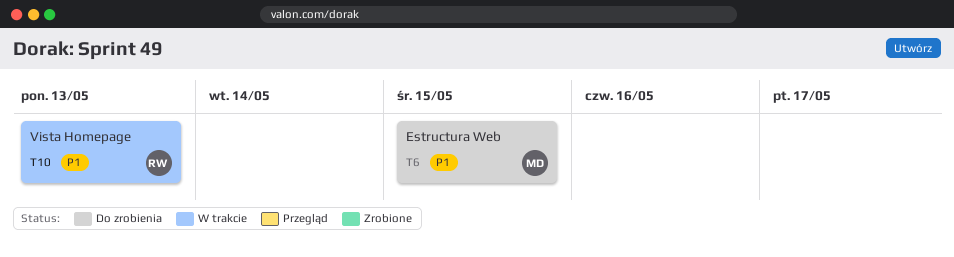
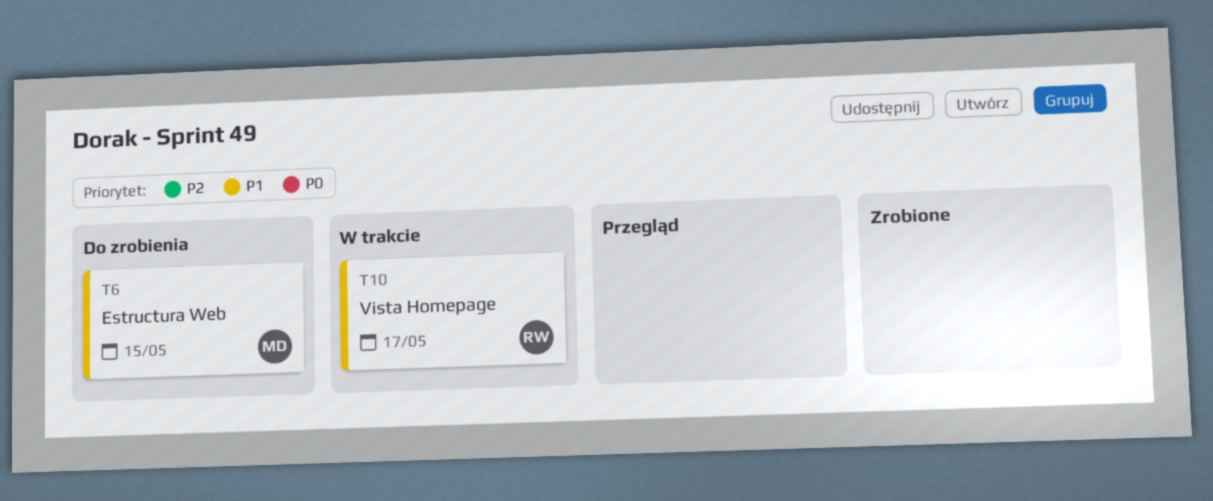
T10, due: May 13 -> May 17

